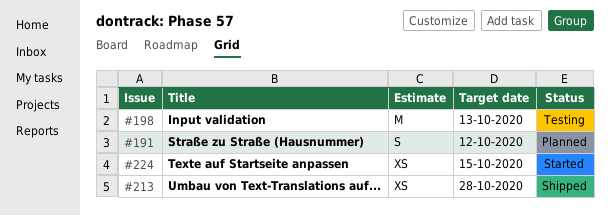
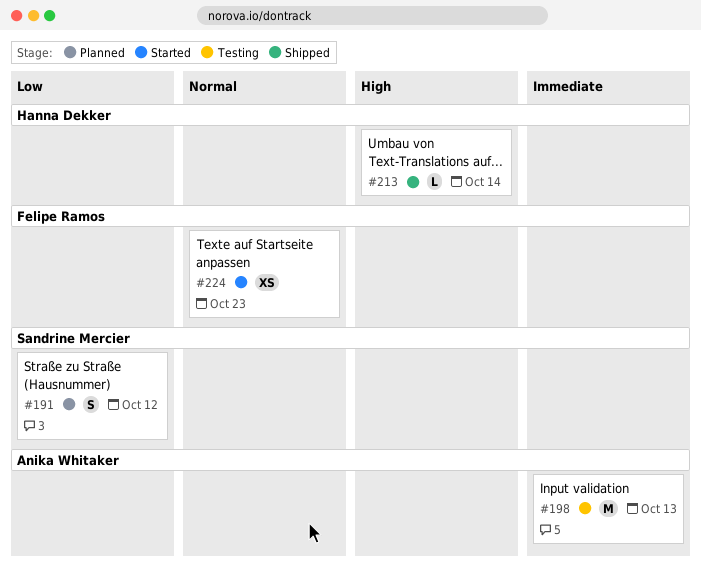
#213, estimate: XS -> L
#213, due: Oct 28 -> Oct 14
#224, due: Oct 15 -> Oct 23

